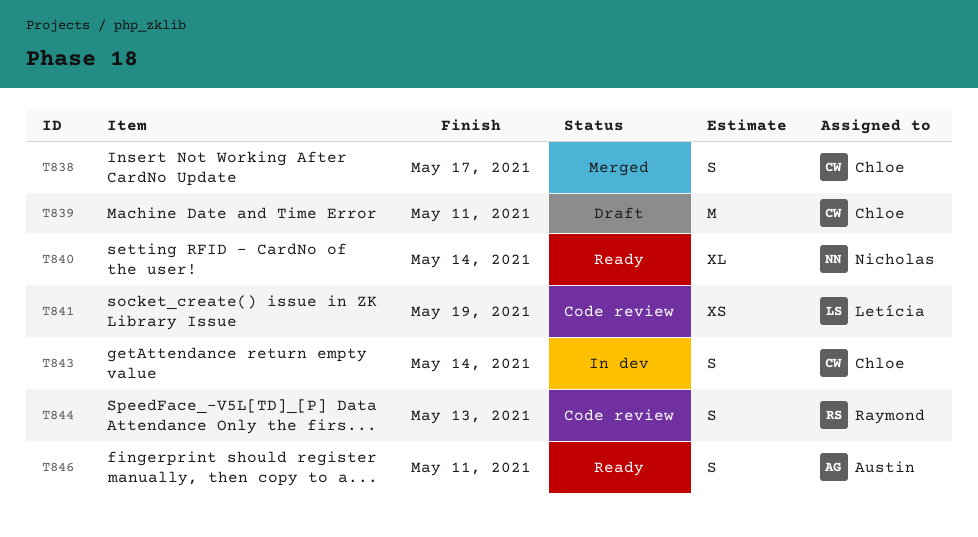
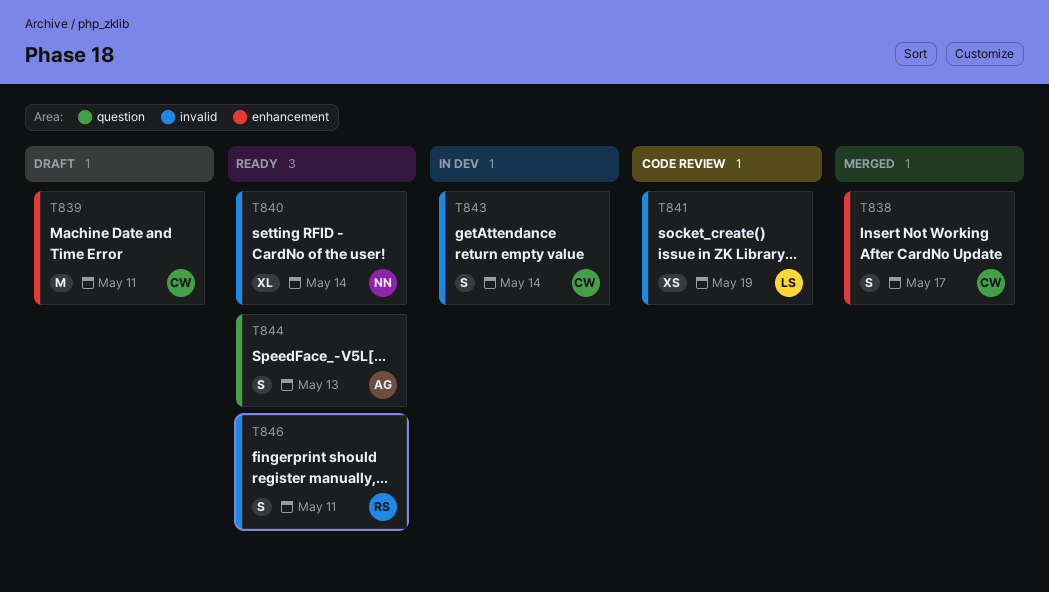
T844, status: Code review -> Ready
T844, owner: Raymond -> Austin
T846, owner: Austin -> Raymond

